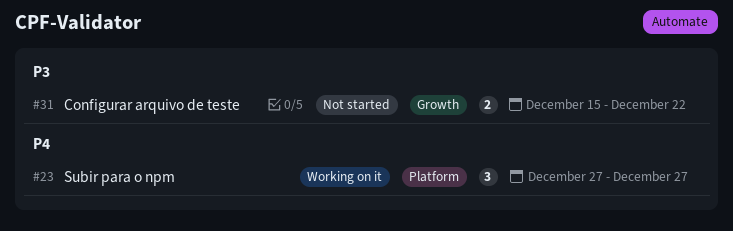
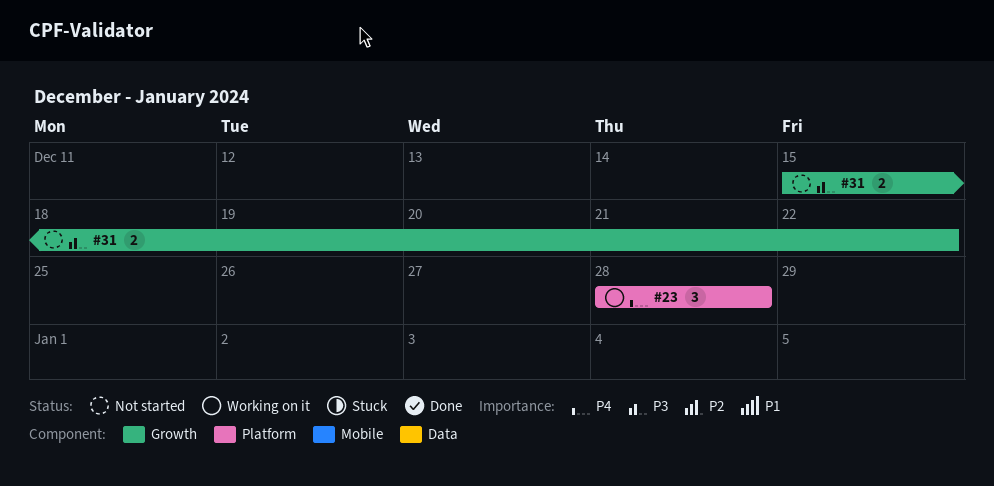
#23, start: Dec 27 -> Dec 28
#23, due: Dec 27 -> Dec 28

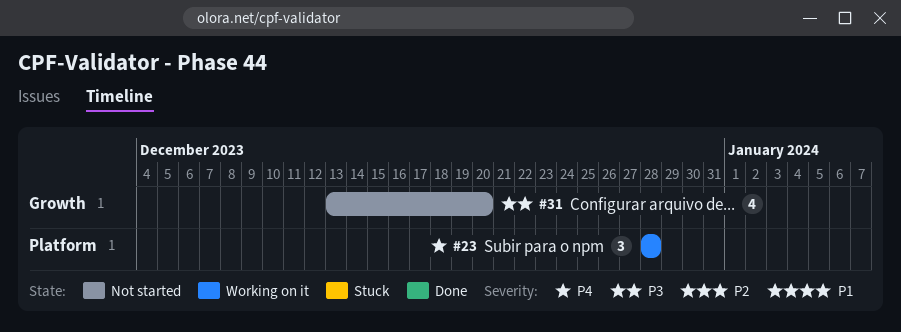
#31, estimate: 2 -> 4
#31, start: Dec 15 -> Dec 13
#31, due: Dec 22 -> Dec 20

